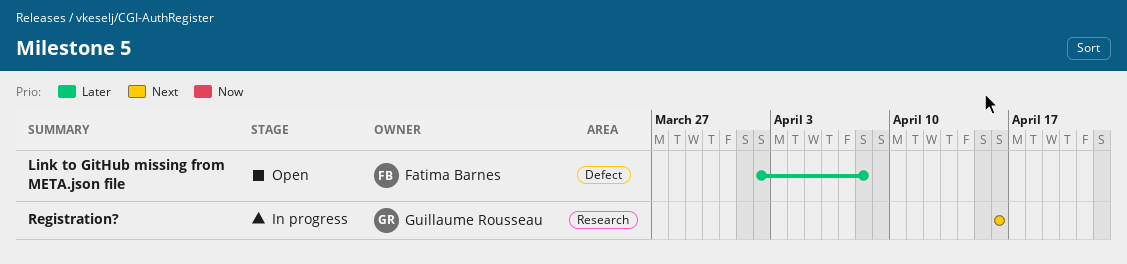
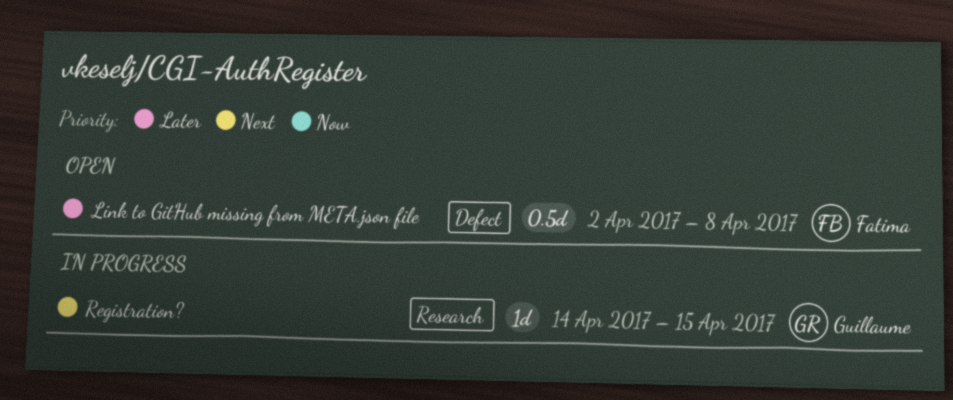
Registration?, start: Apr 16 -> Apr 14
Registration?, due: Apr 16 -> Apr 15

